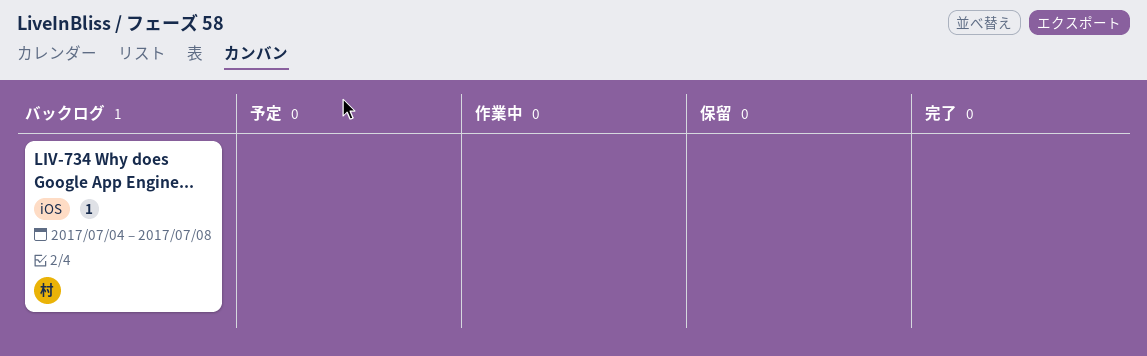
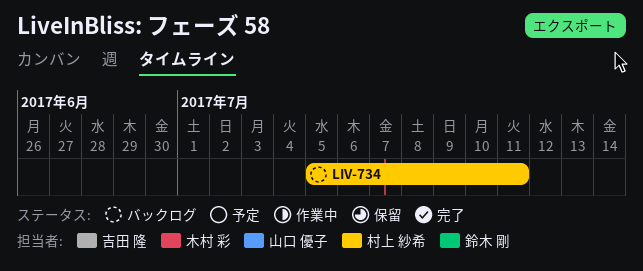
LIV-734, start: Jul 4 -> Jul 5
LIV-734, due: Jul 8 -> Jul 11

